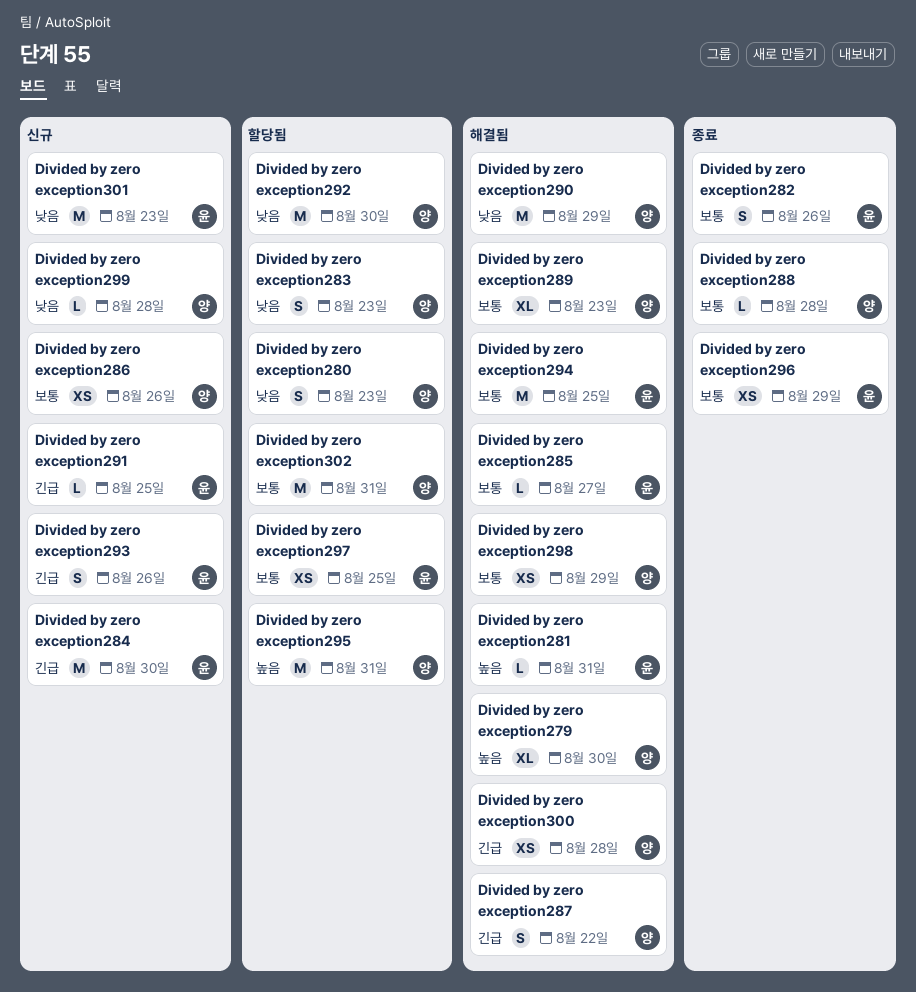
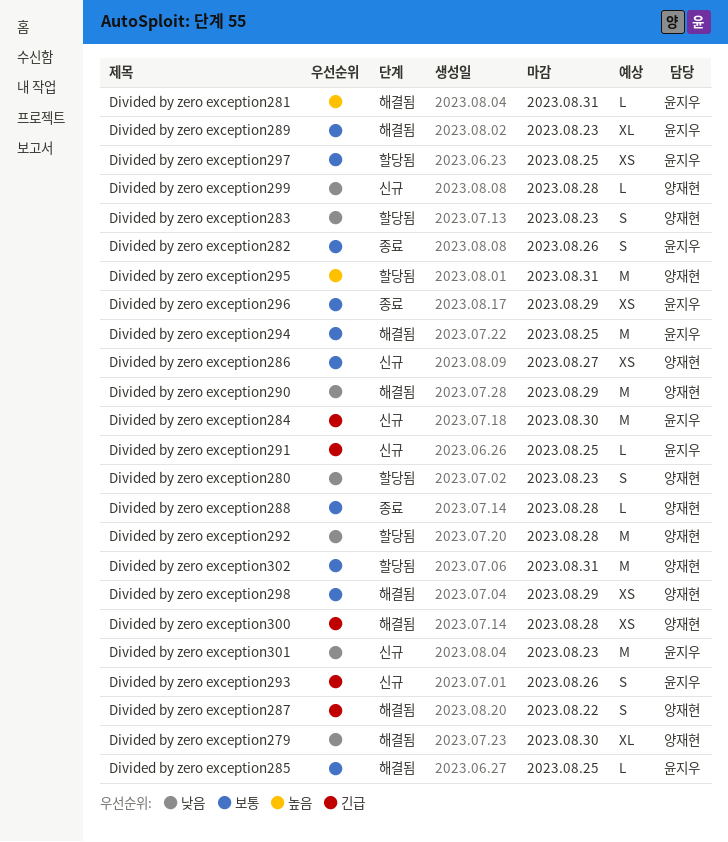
Divided by zero exception279, priority: 높음 -> 낮음
Divided by zero exception285, due: Aug 27 -> Aug 25
Divided by zero exception286, due: Aug 26 -> Aug 27
Divided by zero exception289, owner: 양재현 -> 윤지우
Divided by zero exception292, due: Aug 30 -> Aug 28

